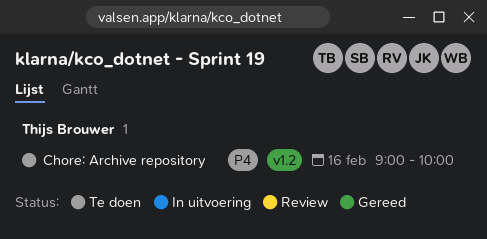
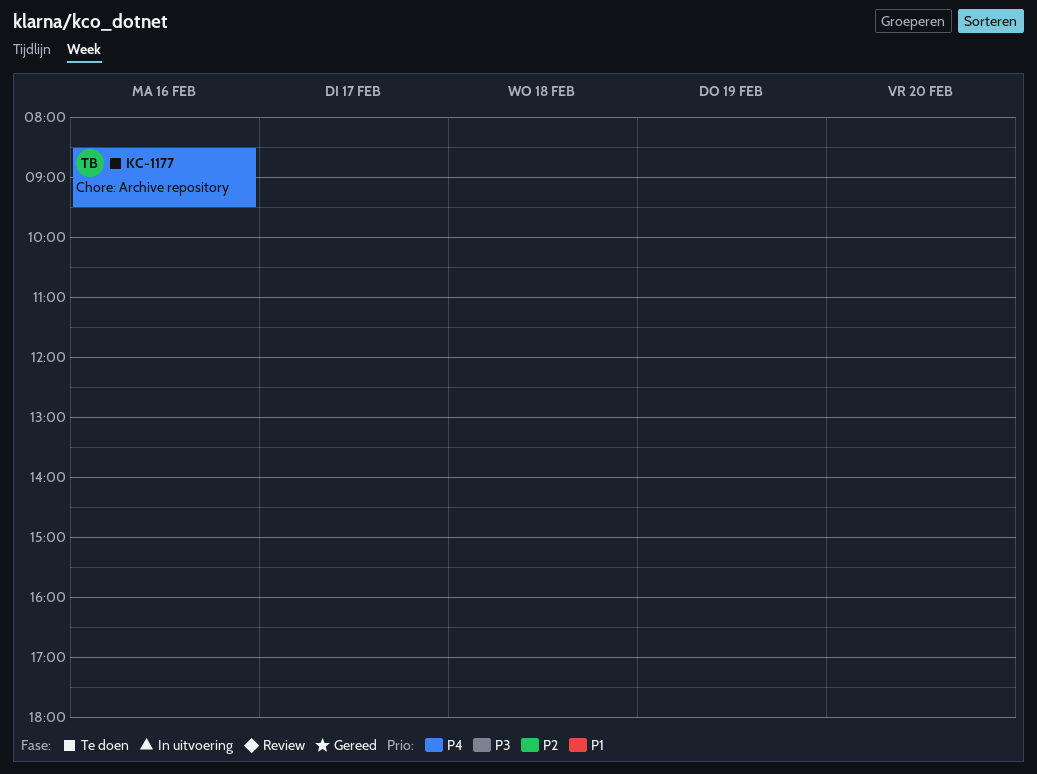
Chore: Archive repository, begins: 09:00 -> 08:30
Chore: Archive repository, ends: 10:00 -> 09:30

